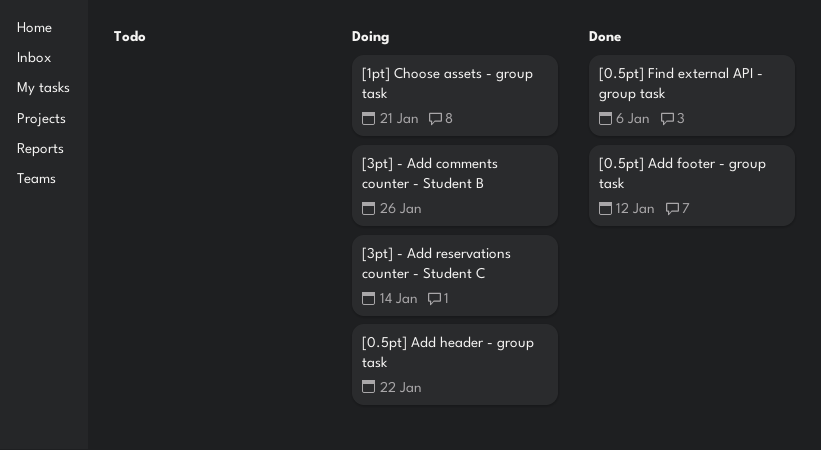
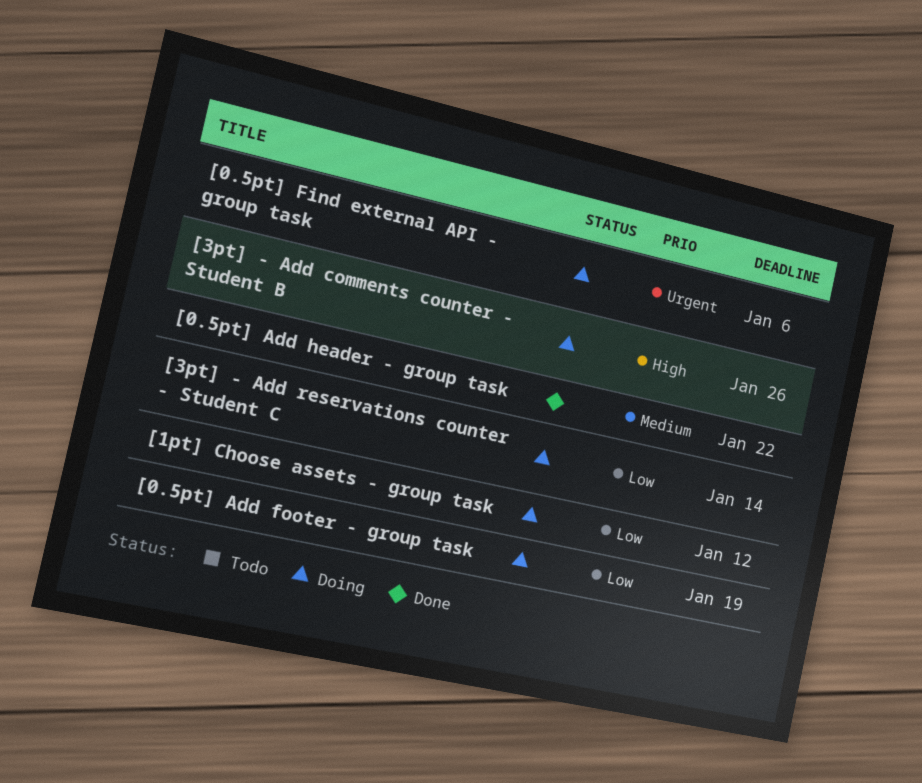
[0.5pt] Add footer - group task, status: Done -> Doing
[0.5pt] Add footer - group task, due: Jan 12 -> Jan 19
[0.5pt] Add header - group task, status: Doing -> Done
[0.5pt] Find external API - group task, status: Done -> Doing
[1pt] Choose assets - group task, due: Jan 21 -> Jan 12

